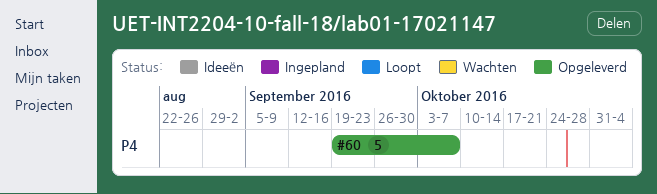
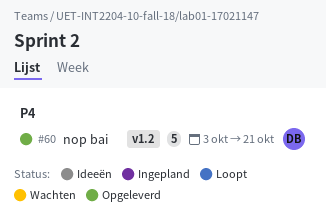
#60, start: Sep 19 -> Oct 3
#60, due: Oct 7 -> Oct 21

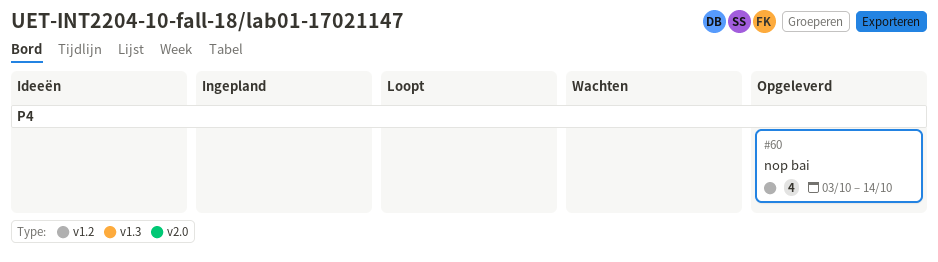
#60, estimate: 5 -> 4
#60, due: Oct 21 -> Oct 14

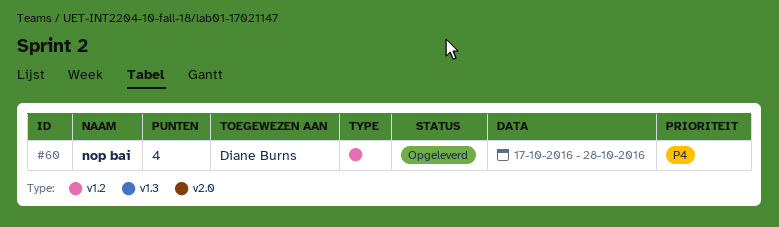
#60, start: Oct 3 -> Oct 17
#60, due: Oct 14 -> Oct 28

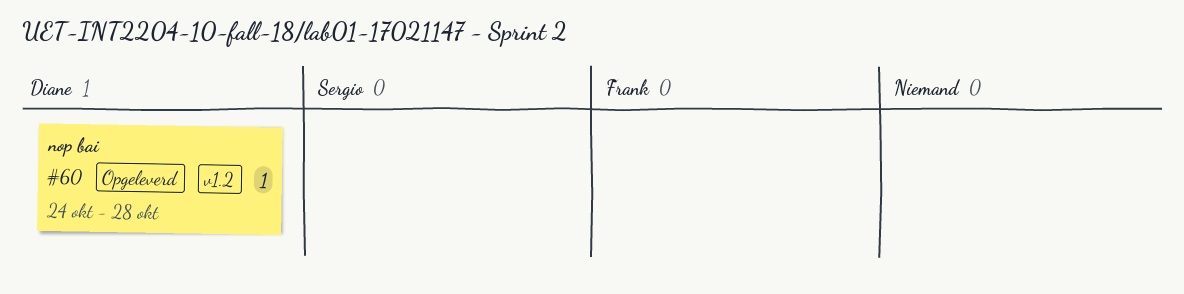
#60, estimate: 4 -> 1
#60, start: Oct 17 -> Oct 24

